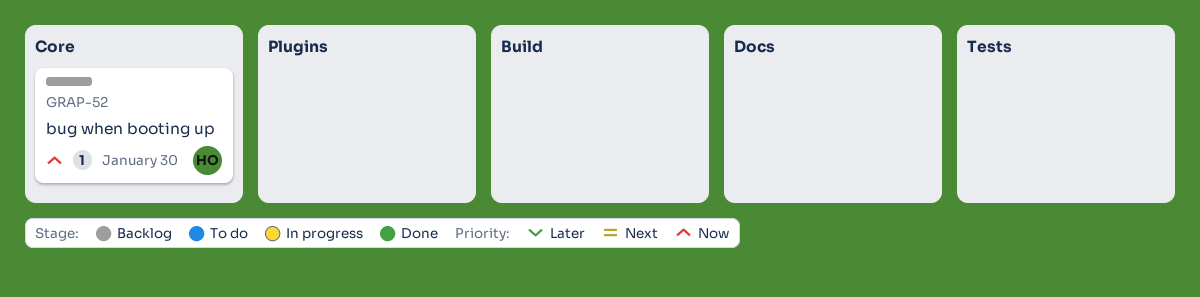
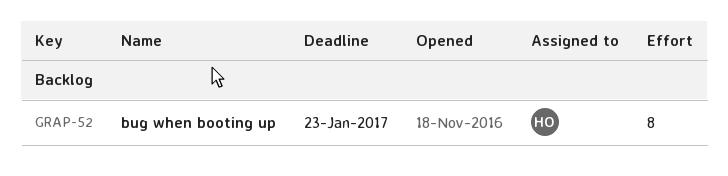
GRAP-52, estimate: 1 -> 8
GRAP-52, due: Jan 30 -> Jan 23

